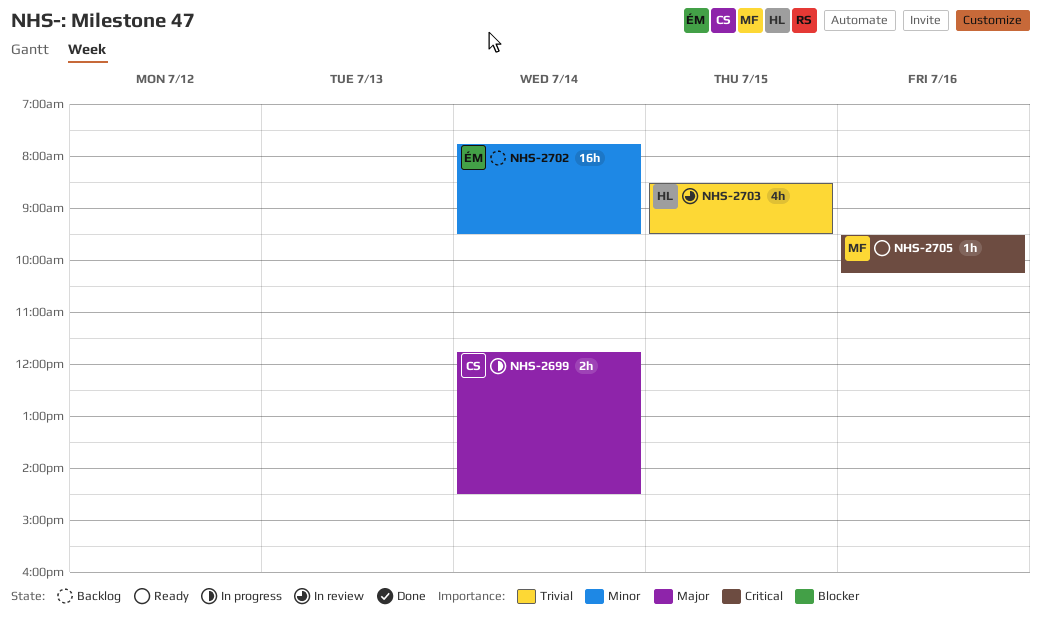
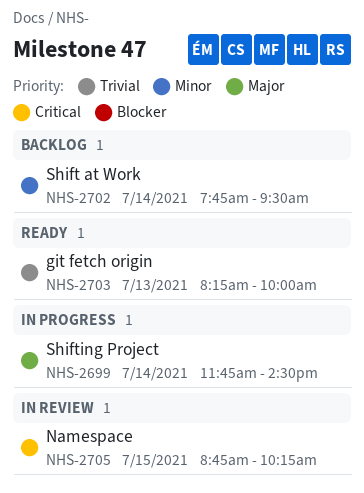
NHS-2703, status: In review -> Ready
NHS-2703, day: Jul 15 -> Jul 13
NHS-2703, begins: 08:30 -> 08:15
NHS-2703, ends: 09:30 -> 10:00
NHS-2705, status: Ready -> In review
NHS-2705, day: Jul 16 -> Jul 15
NHS-2705, begins: 09:30 -> 08:45

